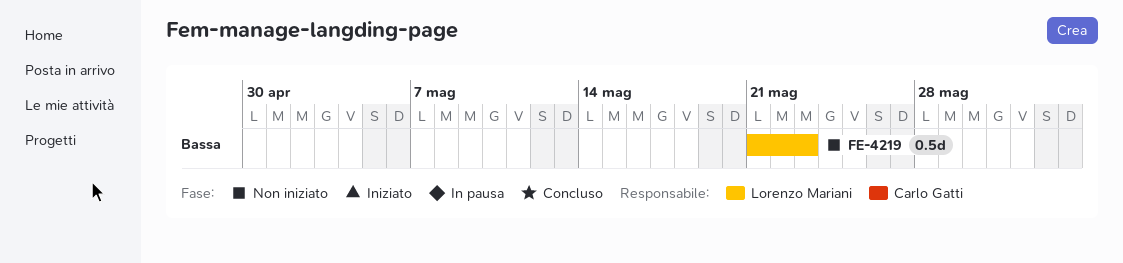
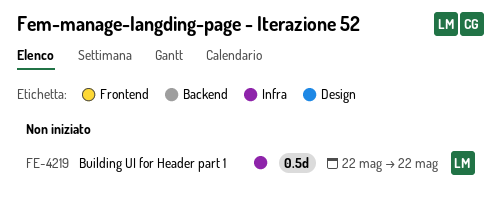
FE-4219, start: May 21 -> May 22
FE-4219, due: May 23 -> May 22

